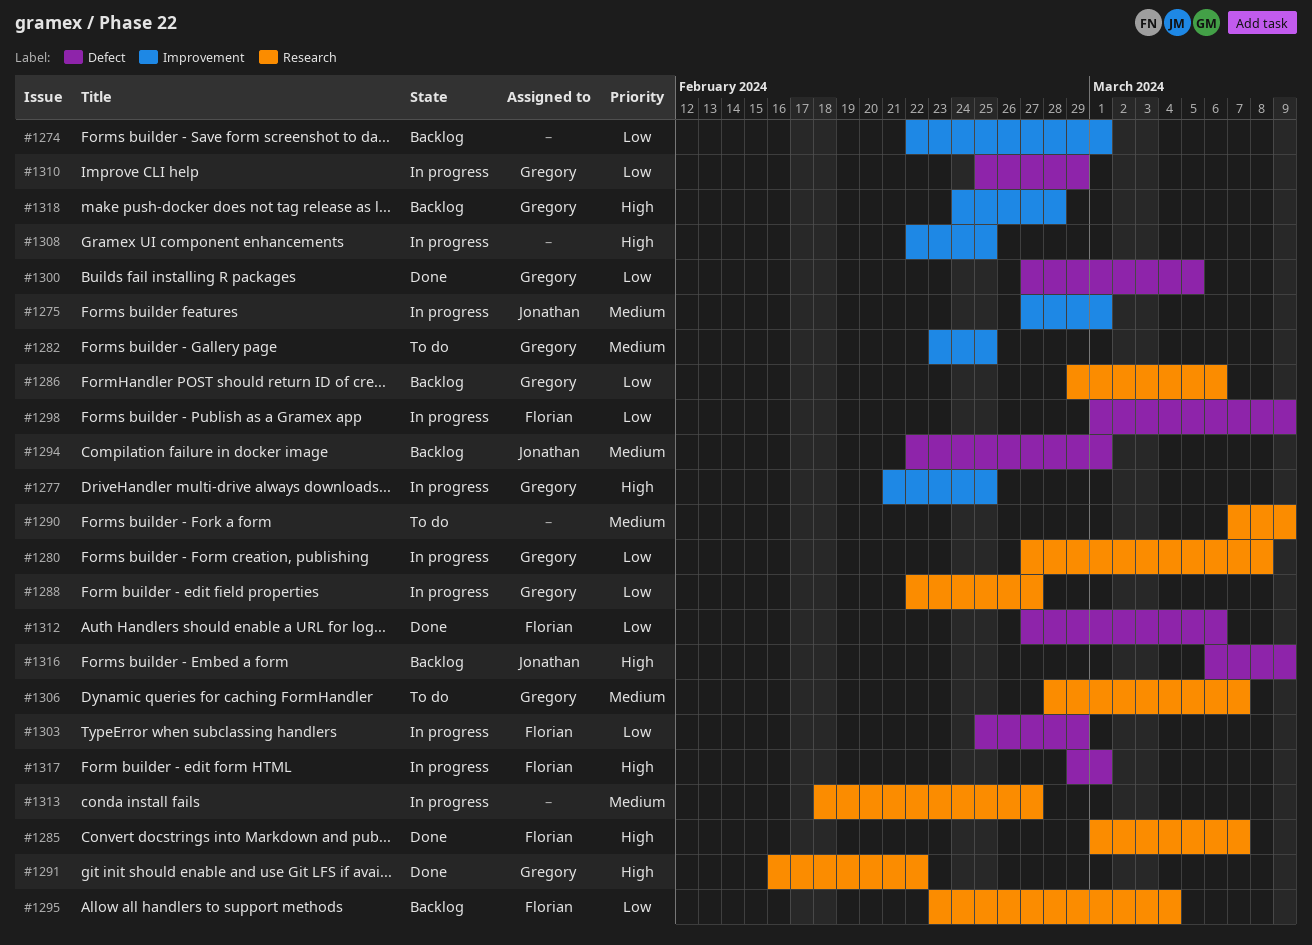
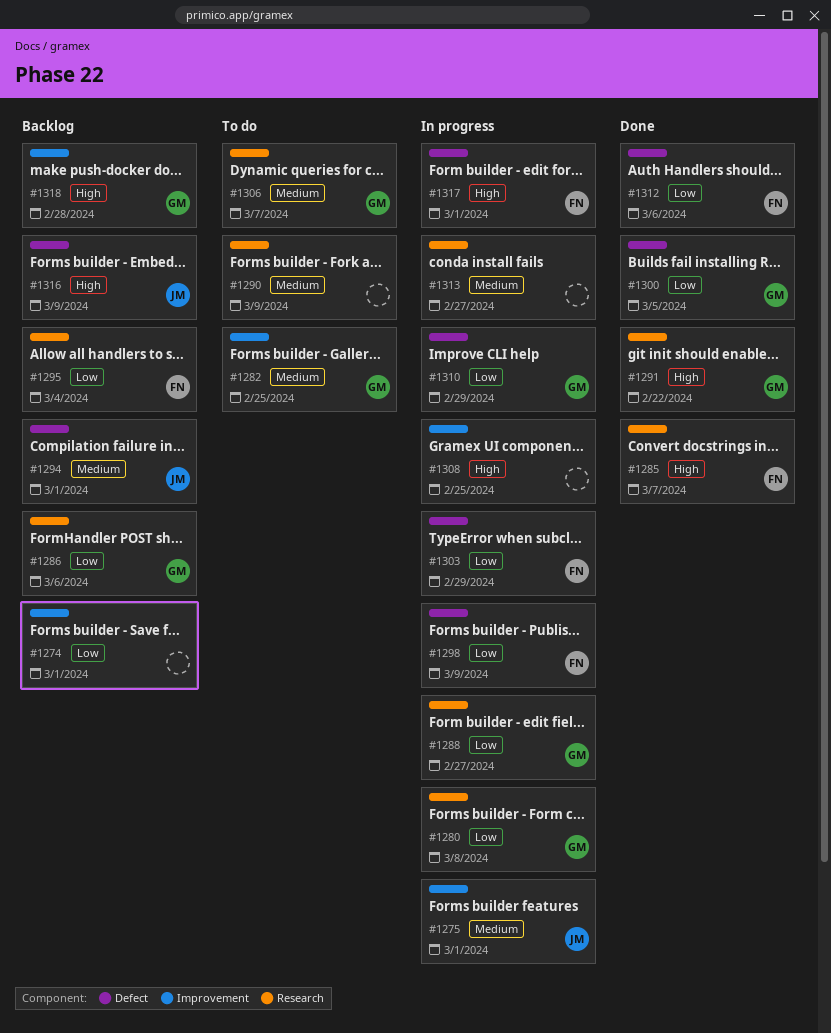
#1277: present -> none

